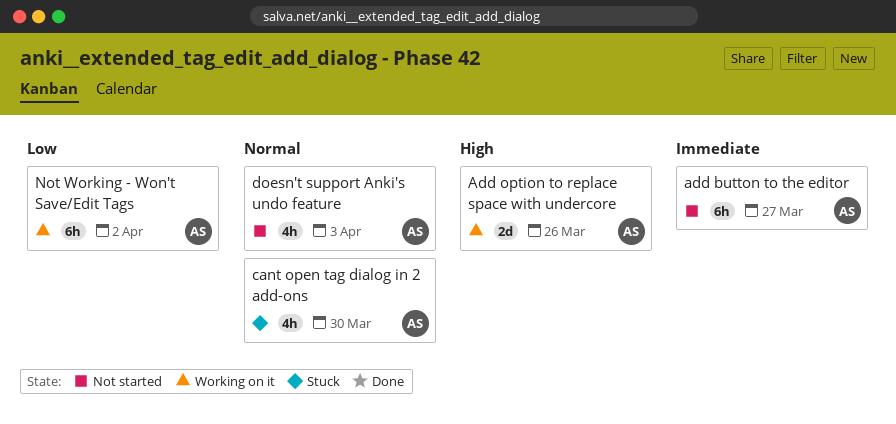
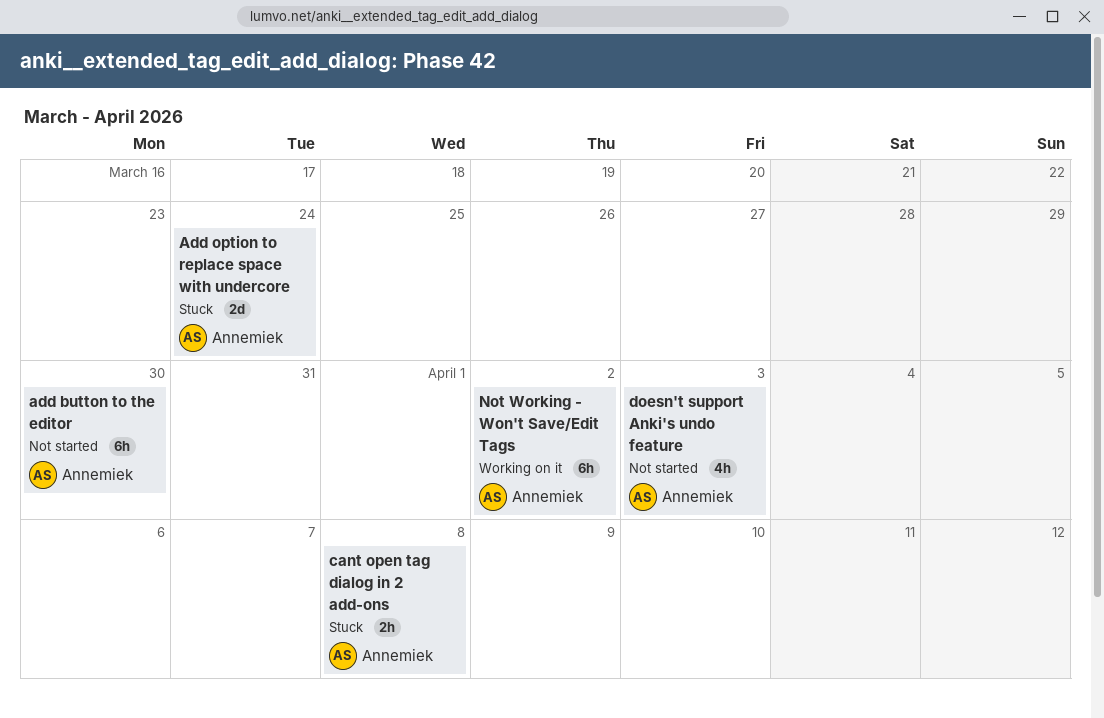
add button to the editor, due: Mar 27 -> Mar 30
Add option to replace space with undercore, status: Working on it -> Stuck
Add option to replace space with undercore, due: Mar 26 -> Mar 24
cant open tag dialog in 2 add-ons, estimate: 4h -> 2h
cant open tag dialog in 2 add-ons, due: Mar 30 -> Apr 8

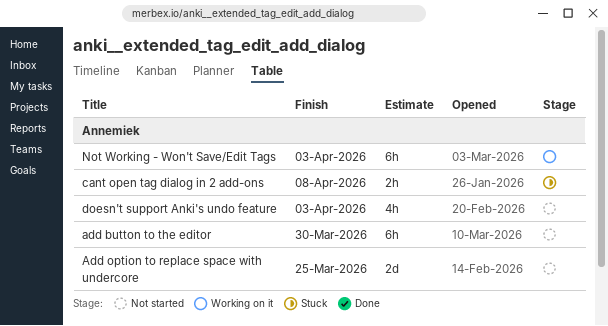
Add option to replace space with undercore, status: Stuck -> Not started
Add option to replace space with undercore, due: Mar 24 -> Mar 25
Not Working - Won't Save/Edit Tags, due: Apr 2 -> Apr 3

